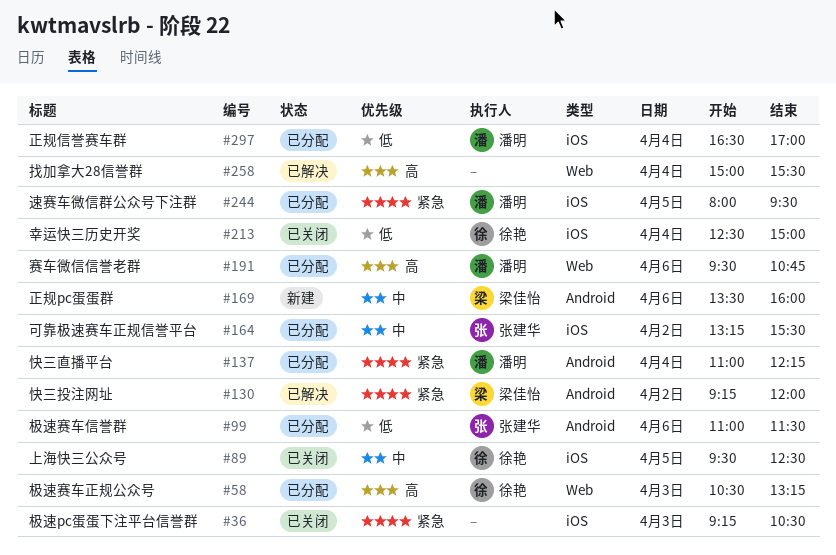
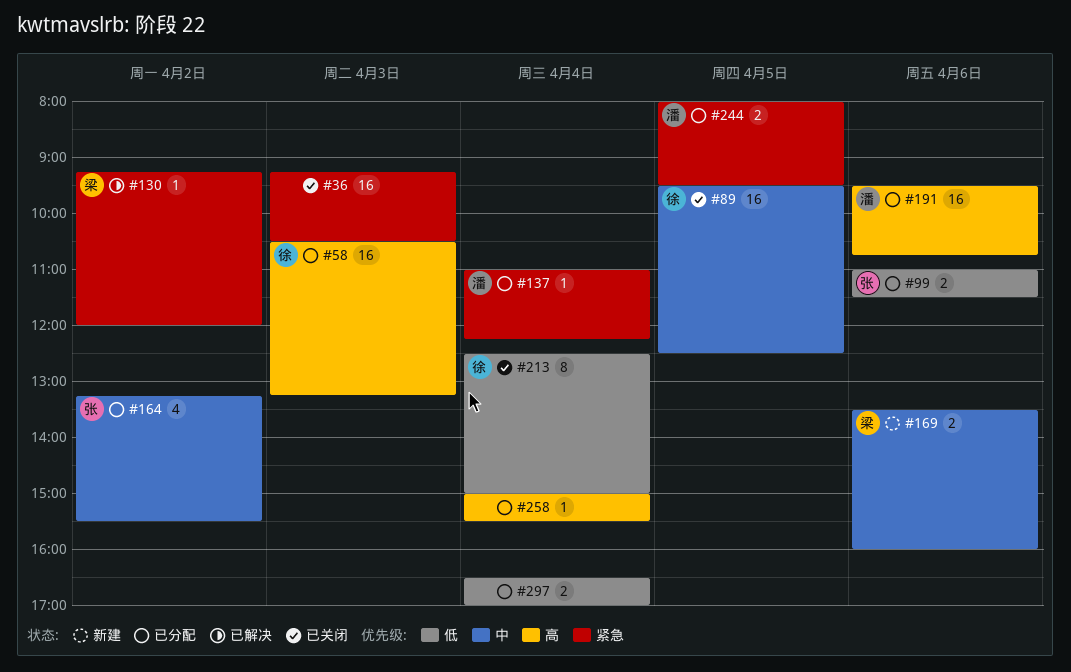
#258, status: 已解决 -> 已分配
#297, owner: 潘明 -> none

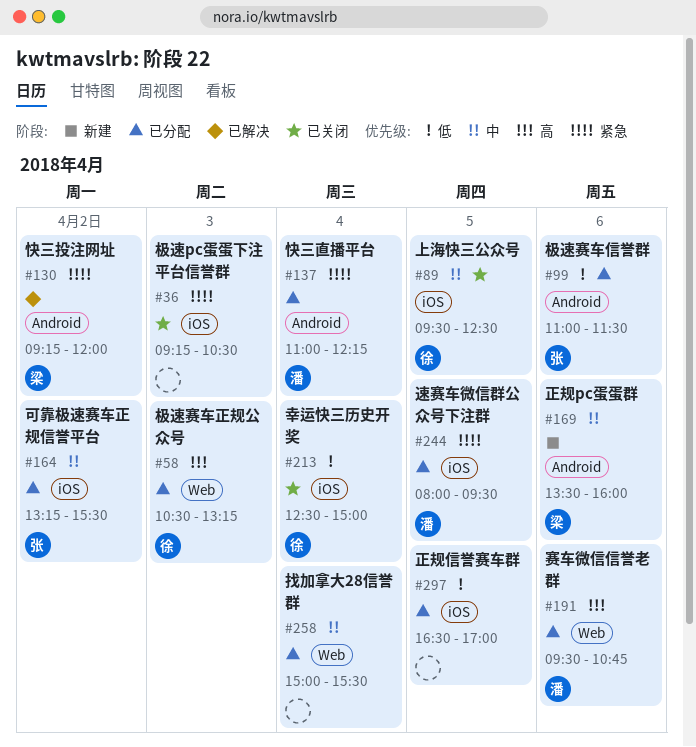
#258, priority: 高 -> 中
#297, day: Apr 4 -> Apr 5

